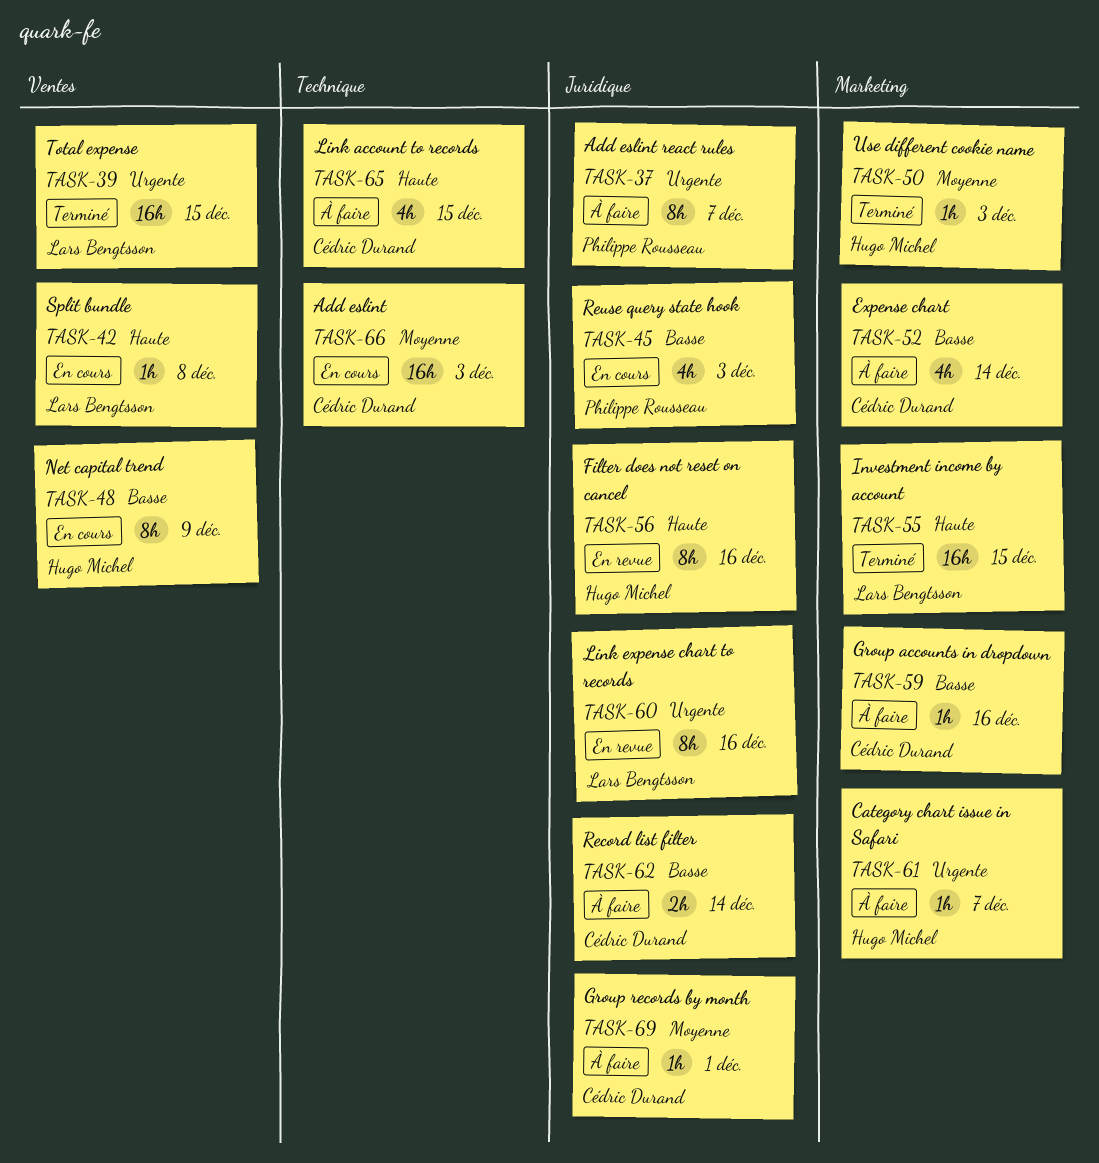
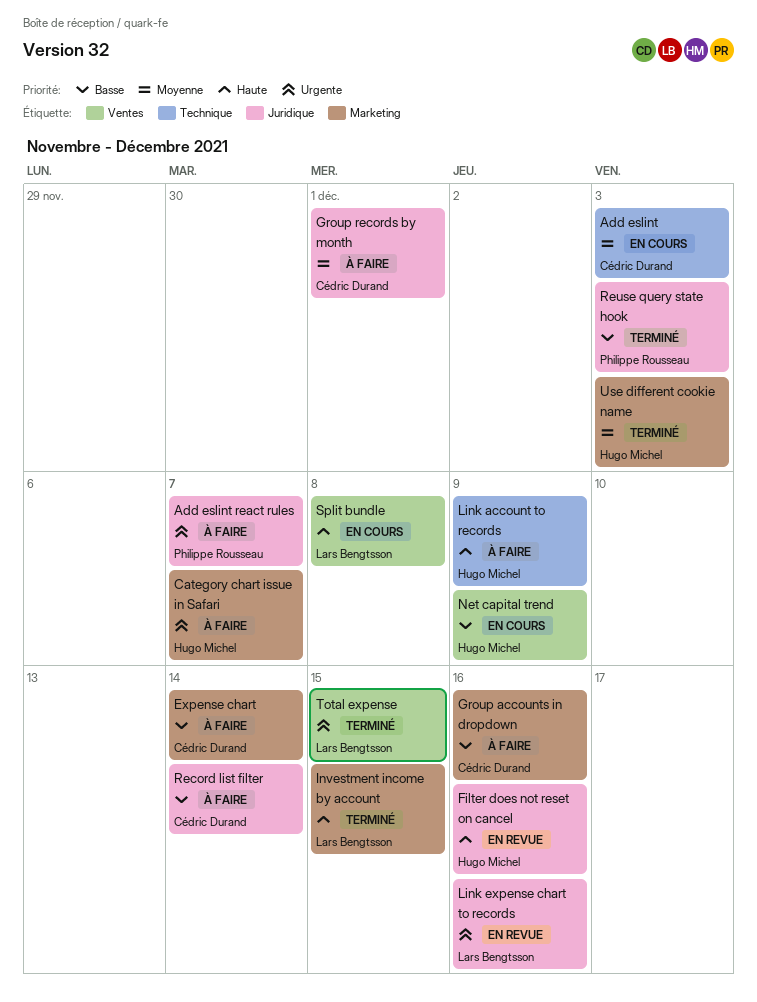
Link account to records, owner: Cédric Durand -> Hugo Michel
Link account to records, due: Dec 15 -> Dec 9
Reuse query state hook, status: En cours -> Terminé

